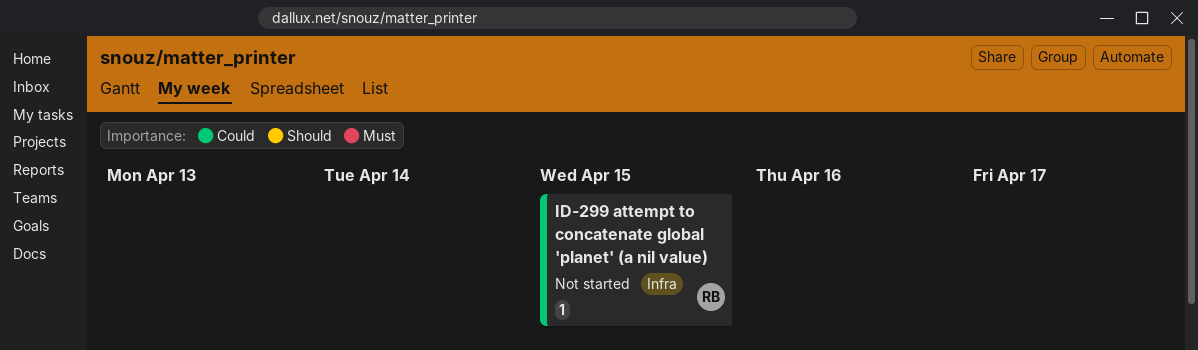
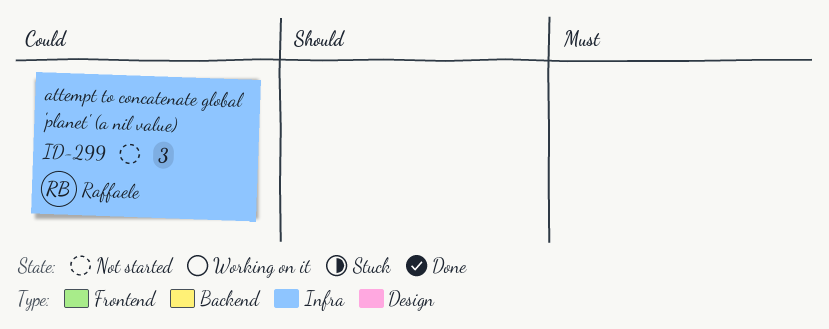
ID-299, estimate: 1 -> 3

